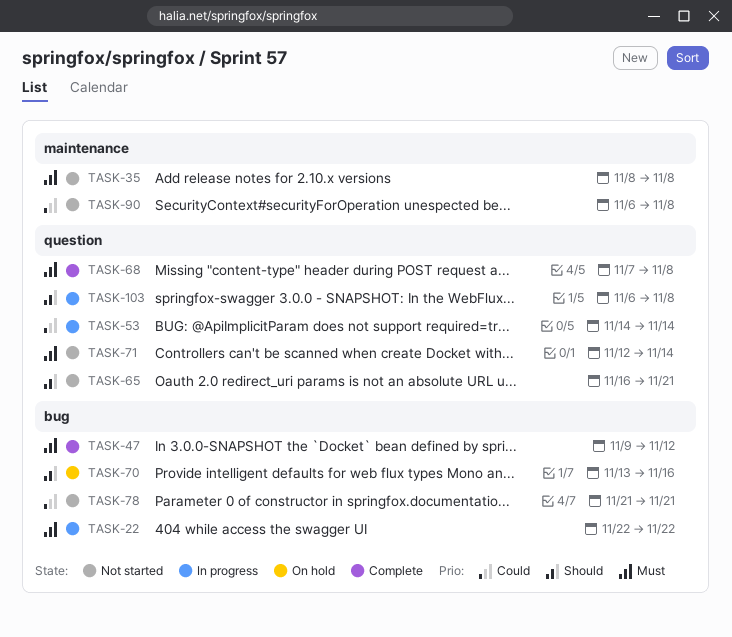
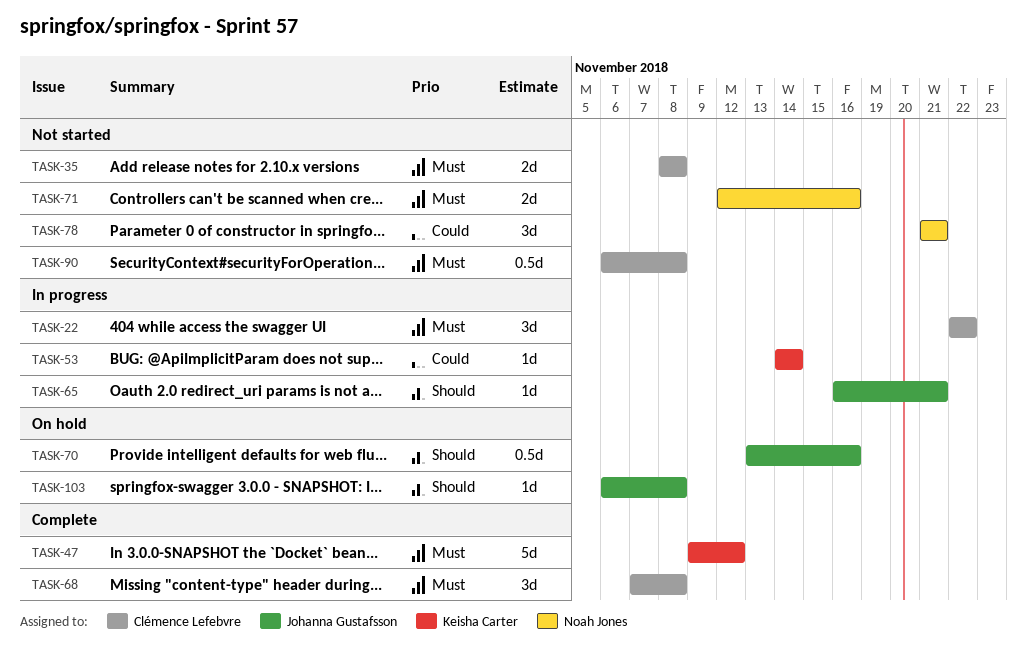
TASK-65, status: Not started -> In progress
TASK-71, due: Nov 14 -> Nov 16
TASK-90, priority: Could -> Must
TASK-103, status: In progress -> On hold

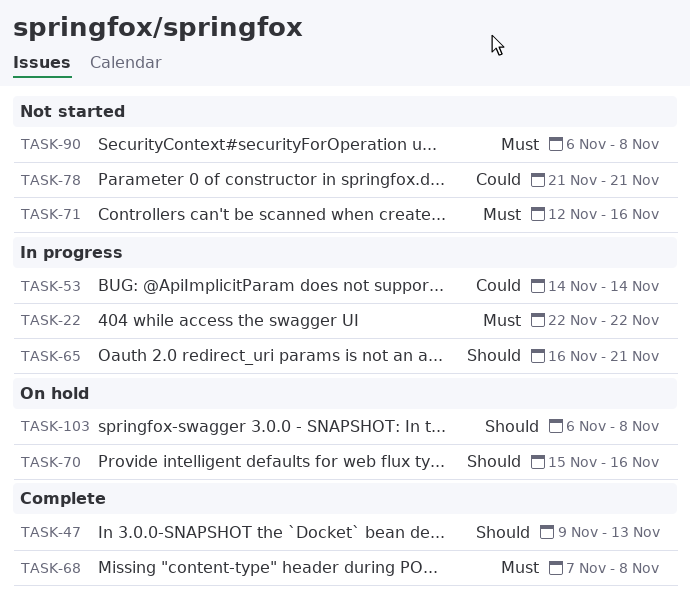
TASK-35: present -> none
TASK-47, priority: Must -> Should
TASK-47, due: Nov 12 -> Nov 13
TASK-70, start: Nov 13 -> Nov 15

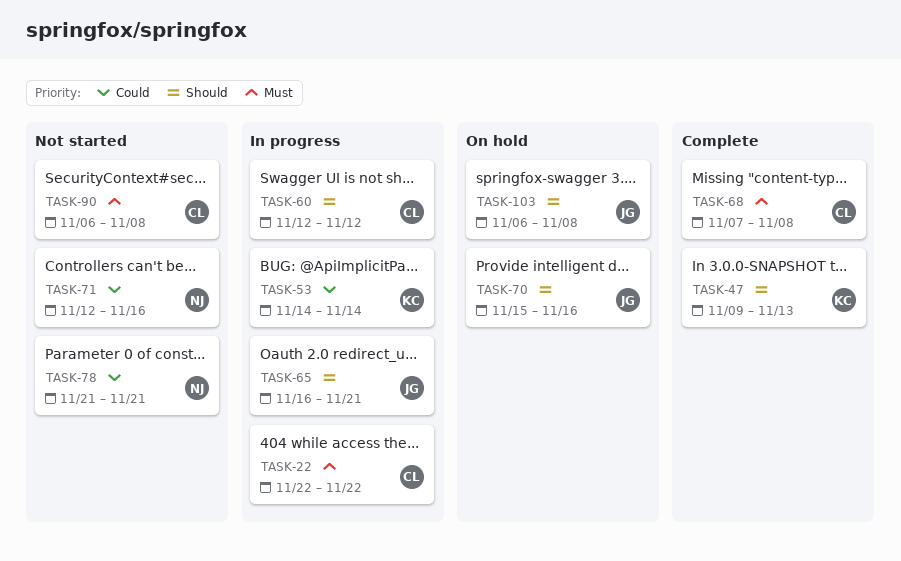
TASK-60: none -> present
TASK-71, priority: Must -> Could

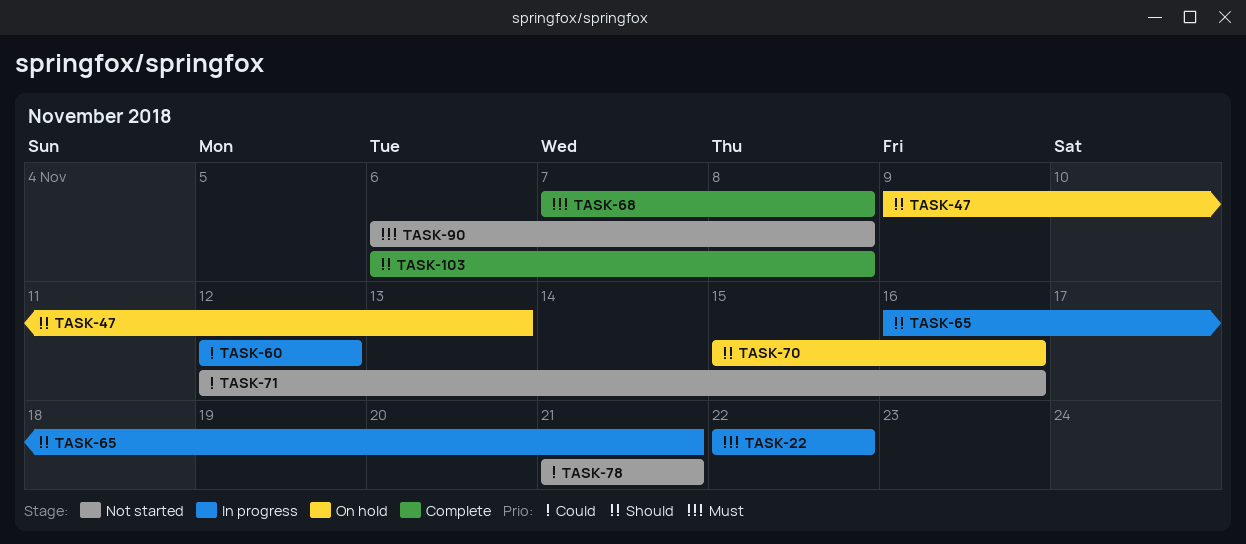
TASK-47, status: Complete -> On hold
TASK-53: present -> none
TASK-60, priority: Should -> Could
TASK-103, status: On hold -> Complete

